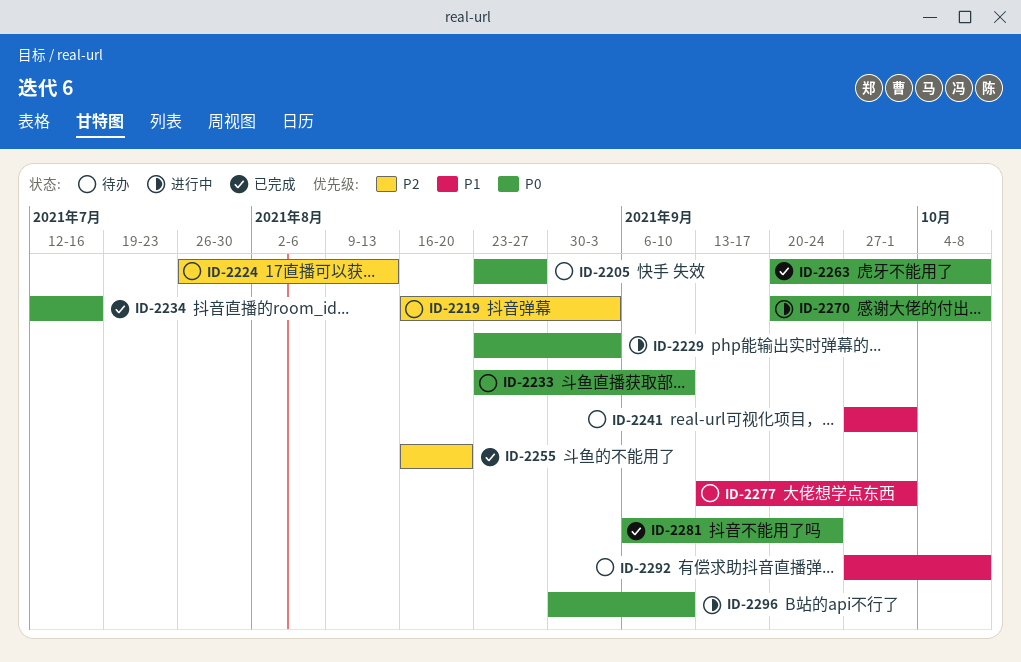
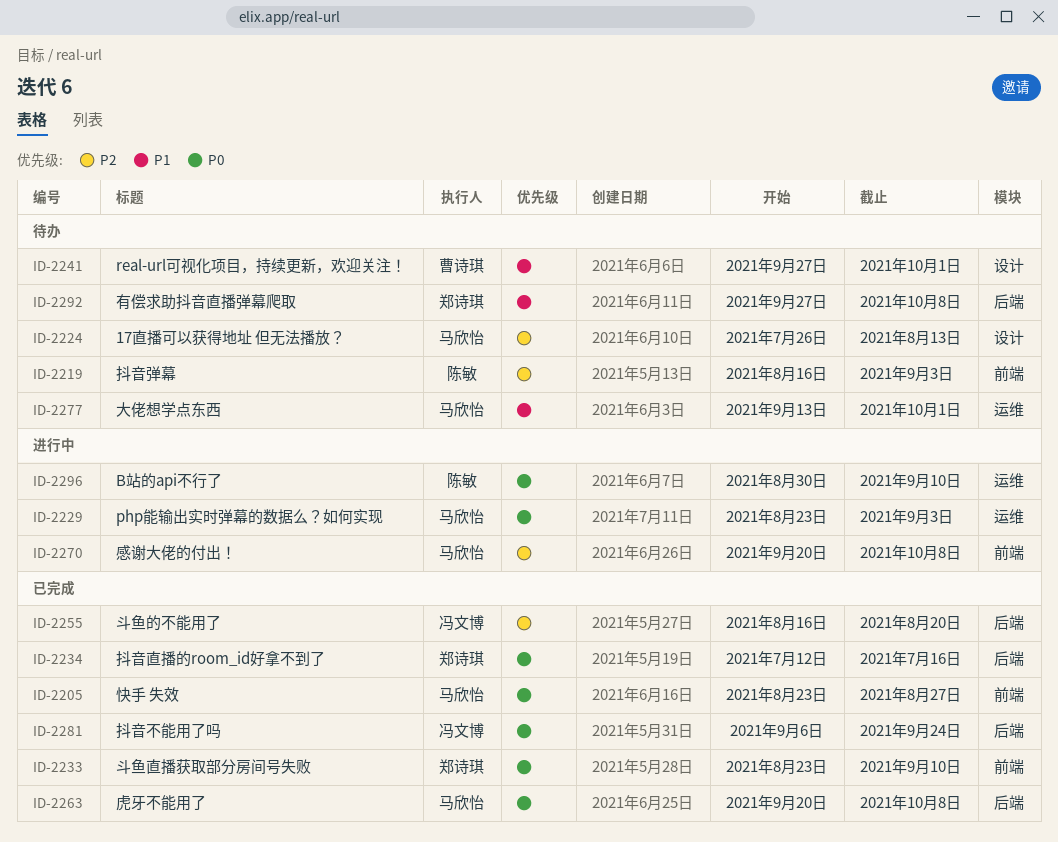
ID-2205, status: 待办 -> 已完成
ID-2233, status: 待办 -> 已完成
ID-2270, priority: P0 -> P2

